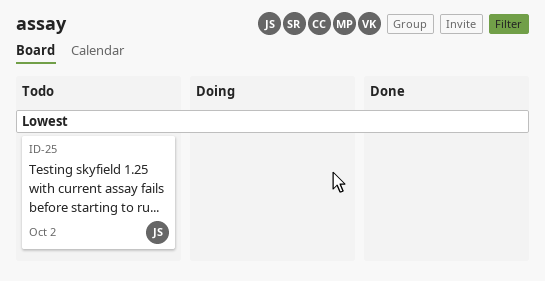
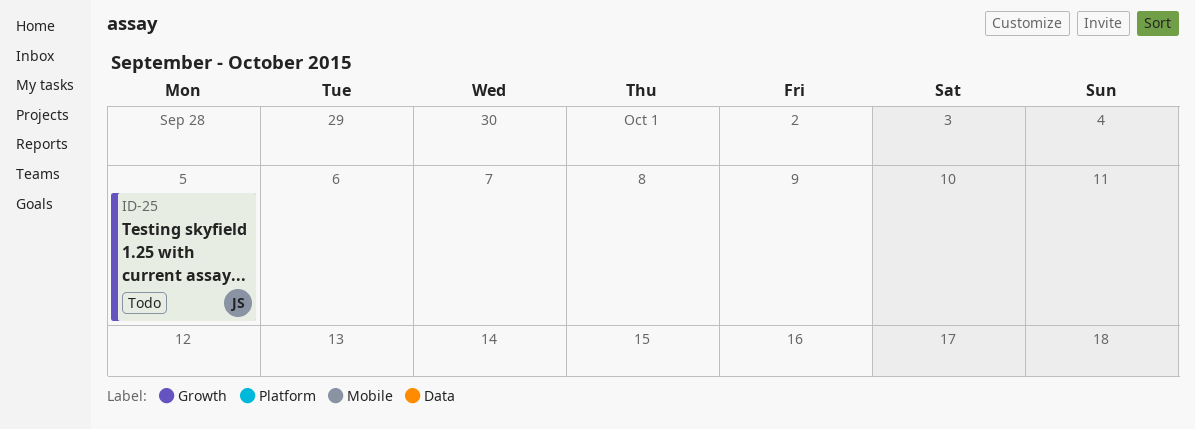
ID-25, due: Oct 2 -> Oct 5

